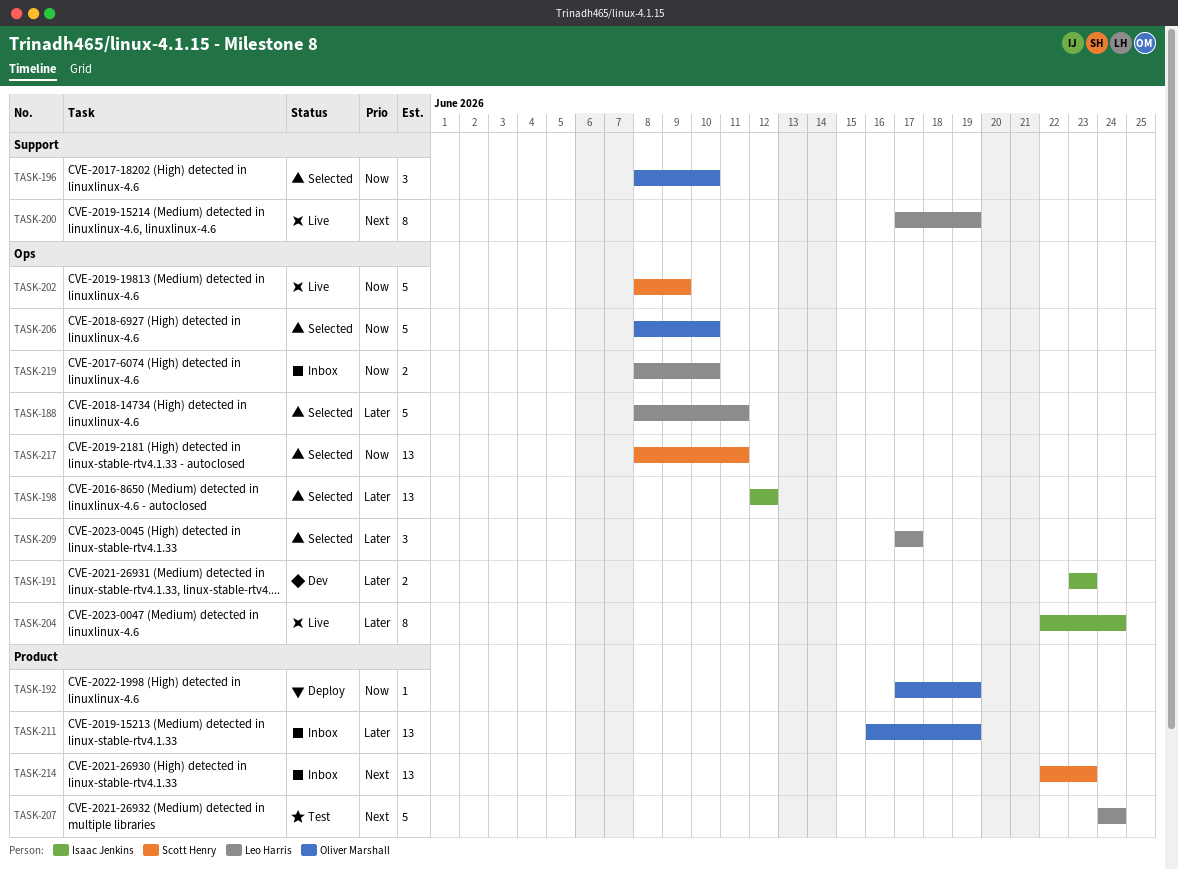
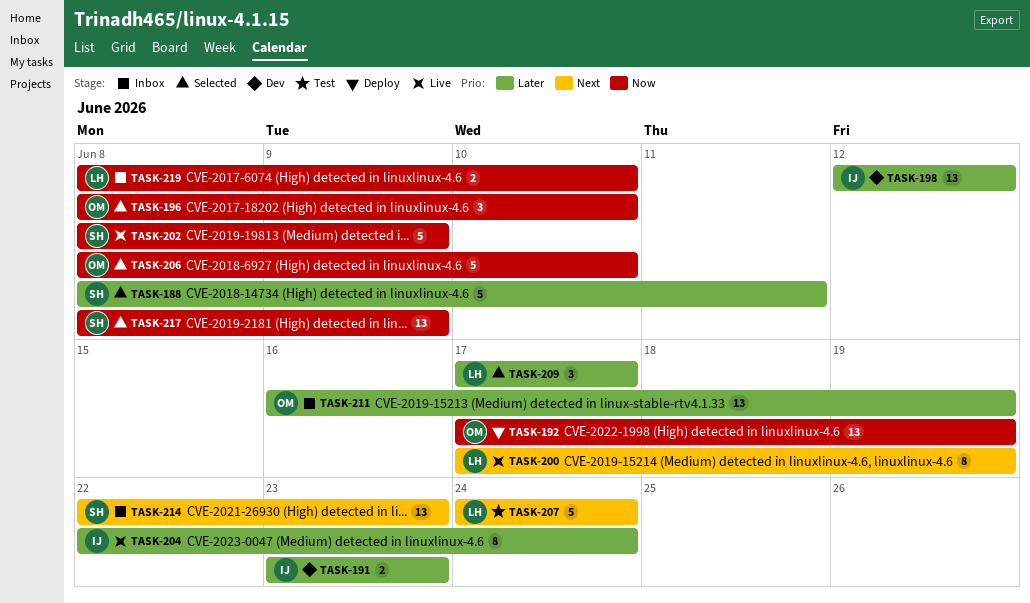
TASK-188, owner: Leo Harris -> Scott Henry
TASK-192, estimate: 1 -> 13
TASK-198, status: Selected -> Dev
TASK-217, due: Jun 11 -> Jun 9

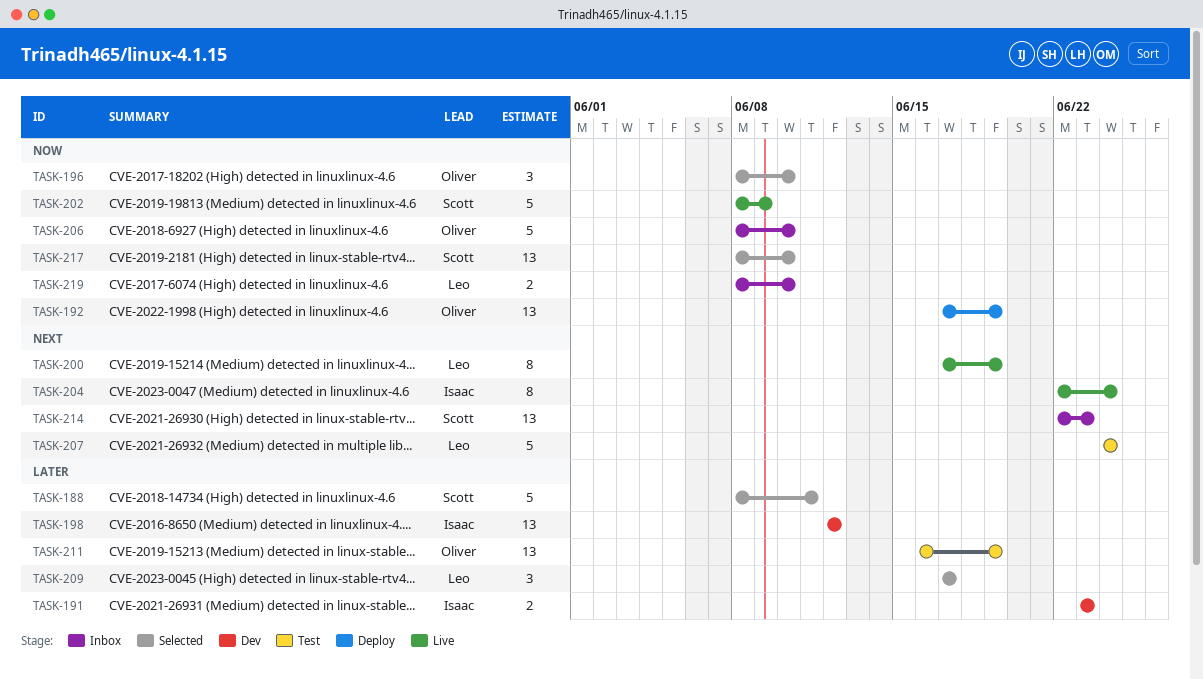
TASK-204, priority: Later -> Next
TASK-206, status: Selected -> Inbox
TASK-211, status: Inbox -> Test
TASK-217, due: Jun 9 -> Jun 10

